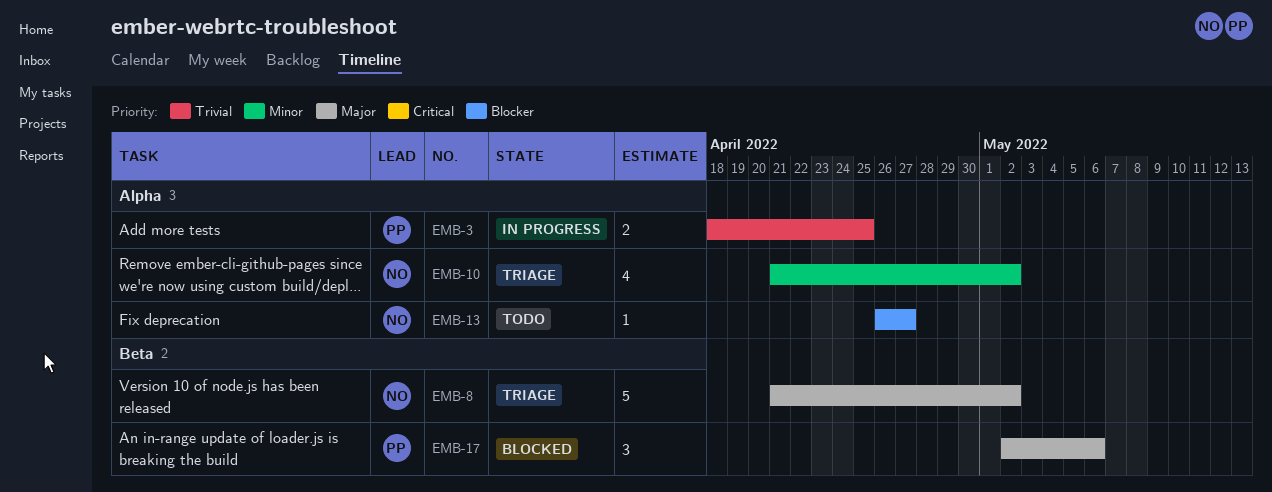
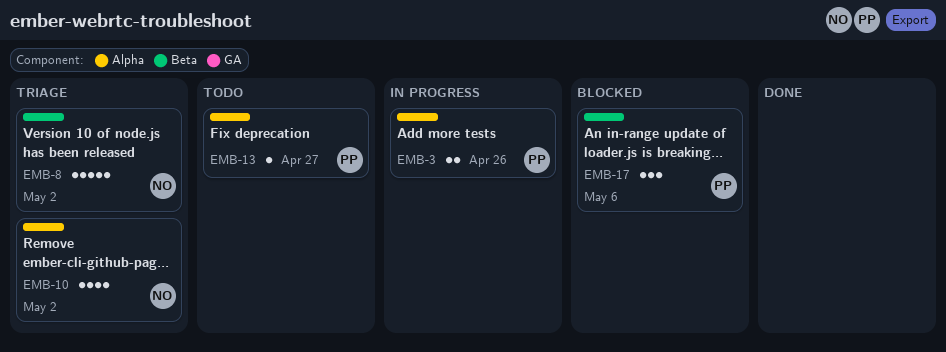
EMB-3, due: Apr 25 -> Apr 26
EMB-13, owner: NO -> PP

